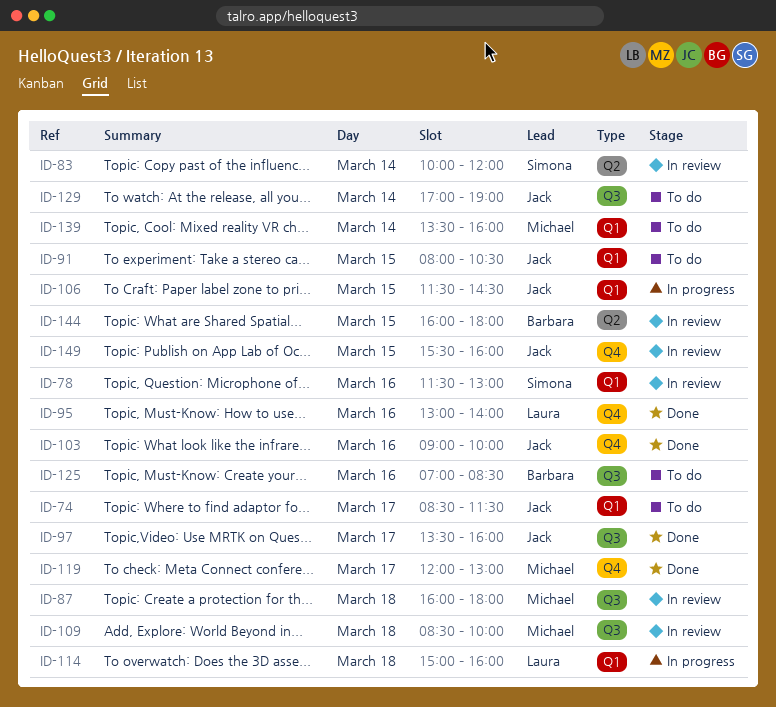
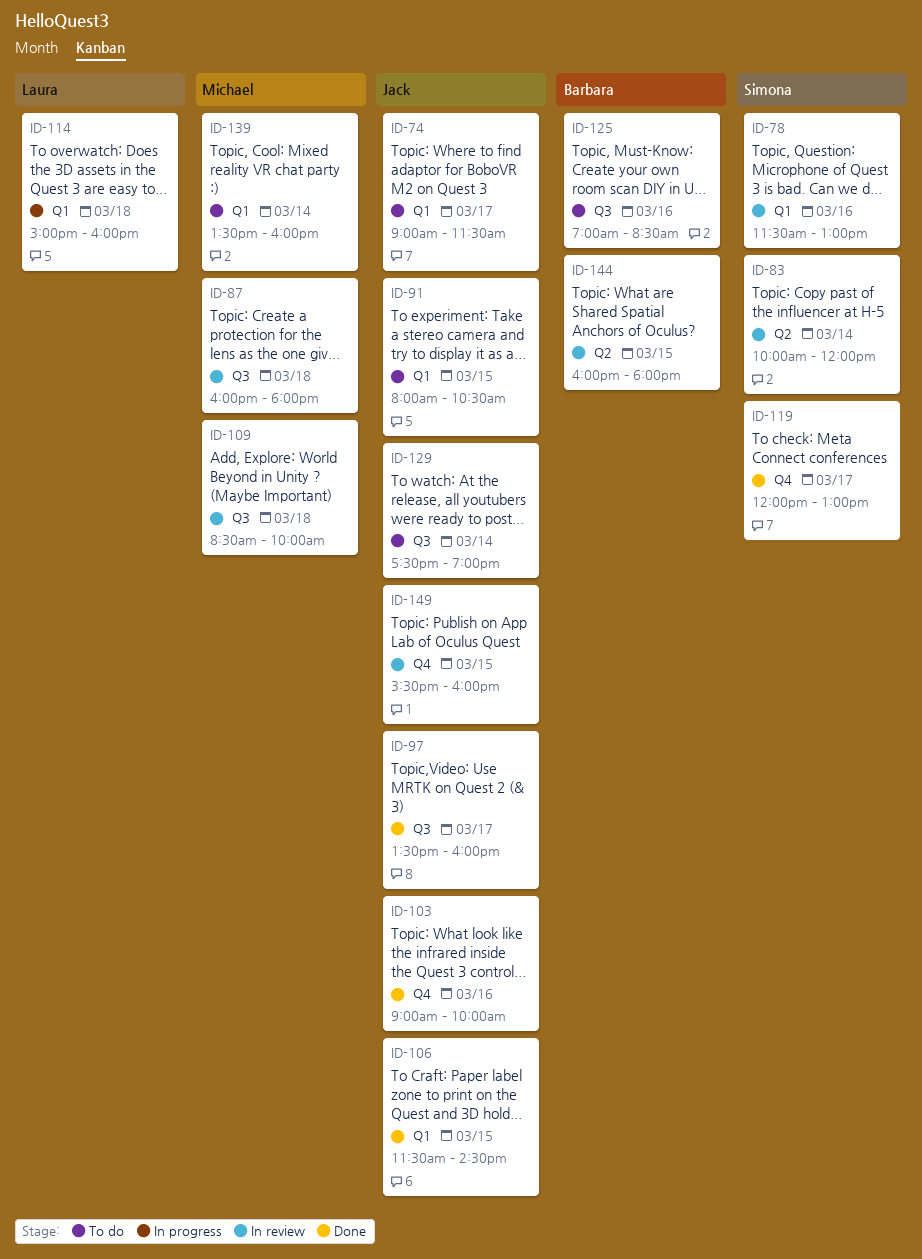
ID-74, begins: 08:30 -> 09:00
ID-95: present -> none
ID-106, status: In progress -> Done
ID-119, owner: Michael -> Simona
ID-129, begins: 17:00 -> 17:30

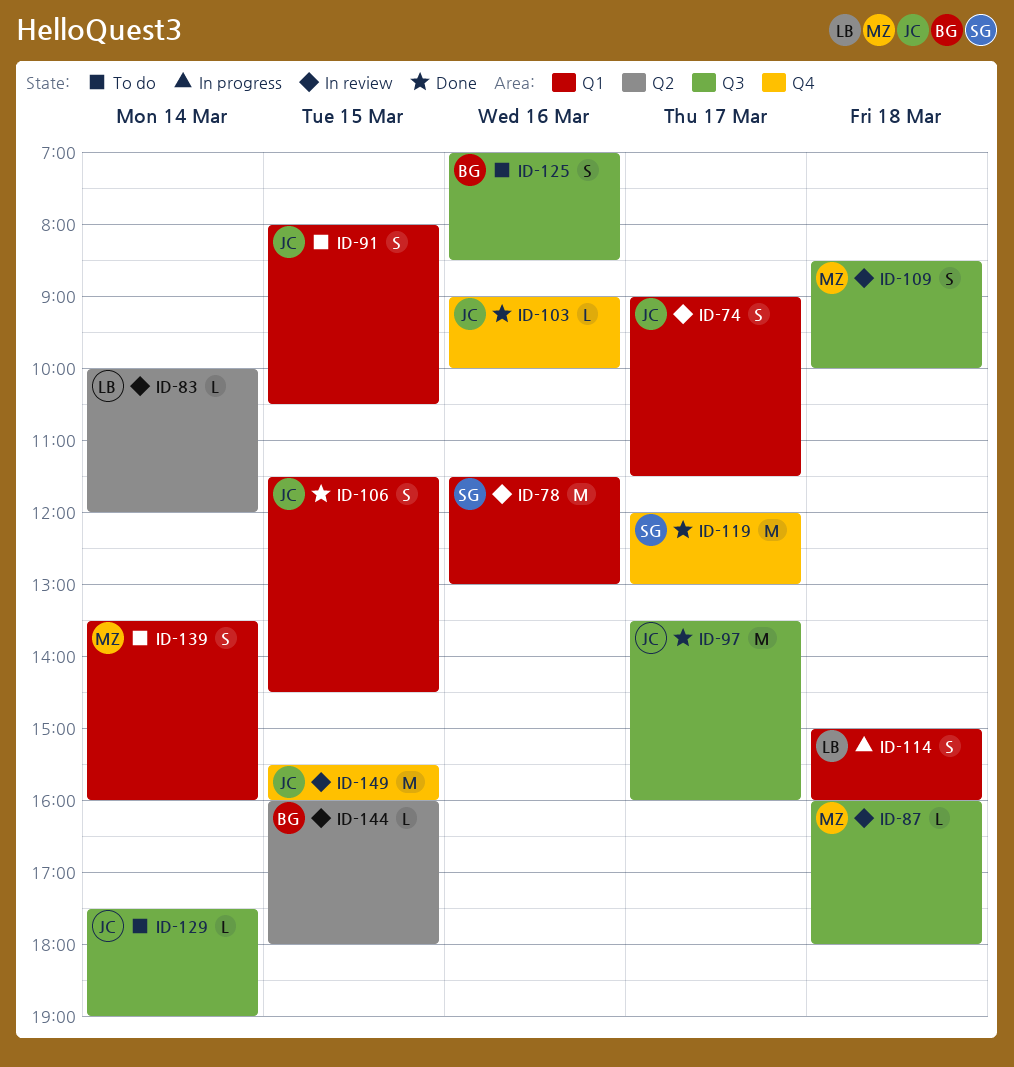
ID-74, status: To do -> In review
ID-83, owner: Simona -> Laura

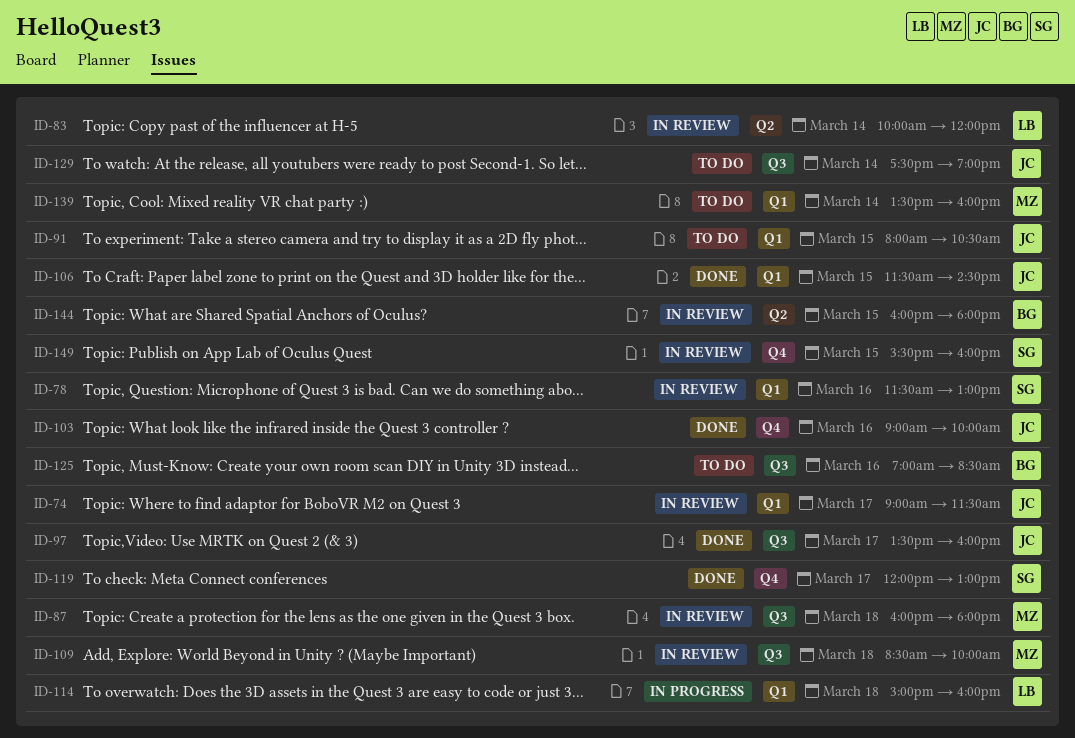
ID-149, owner: JC -> SG

